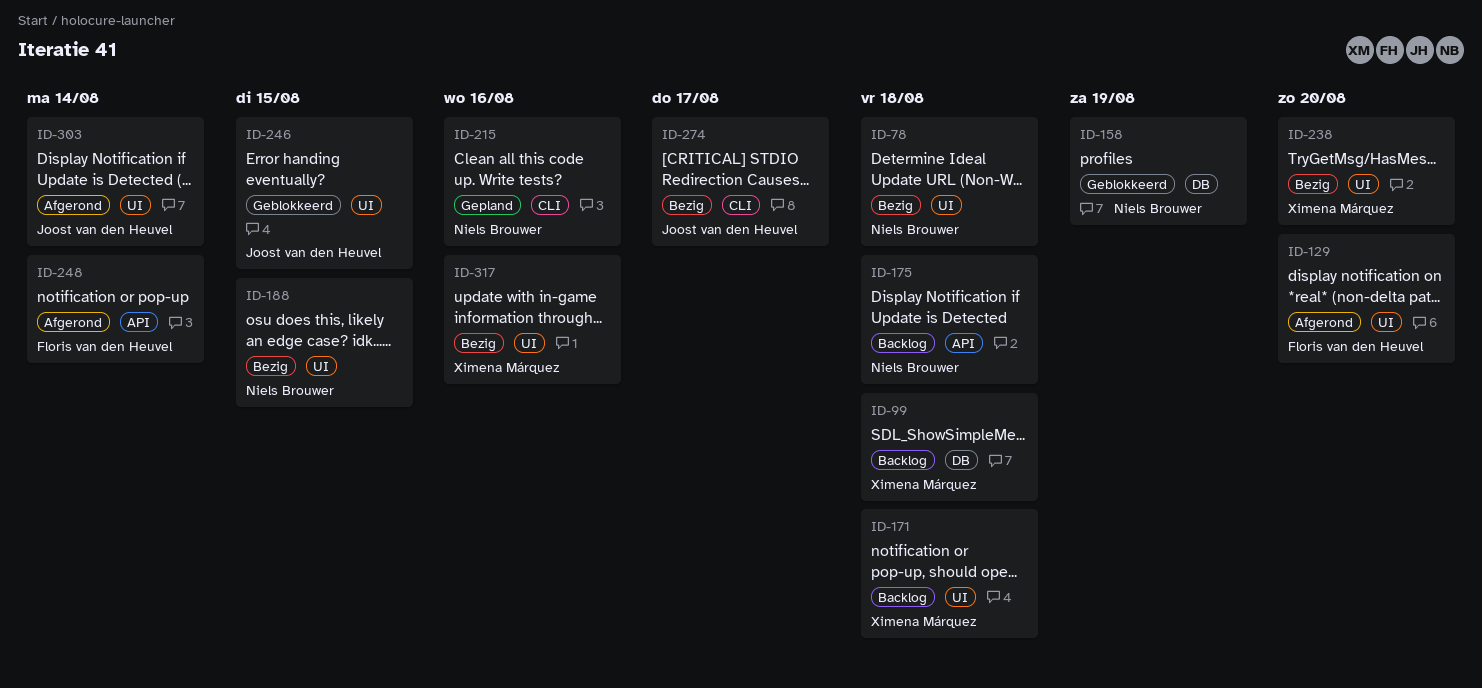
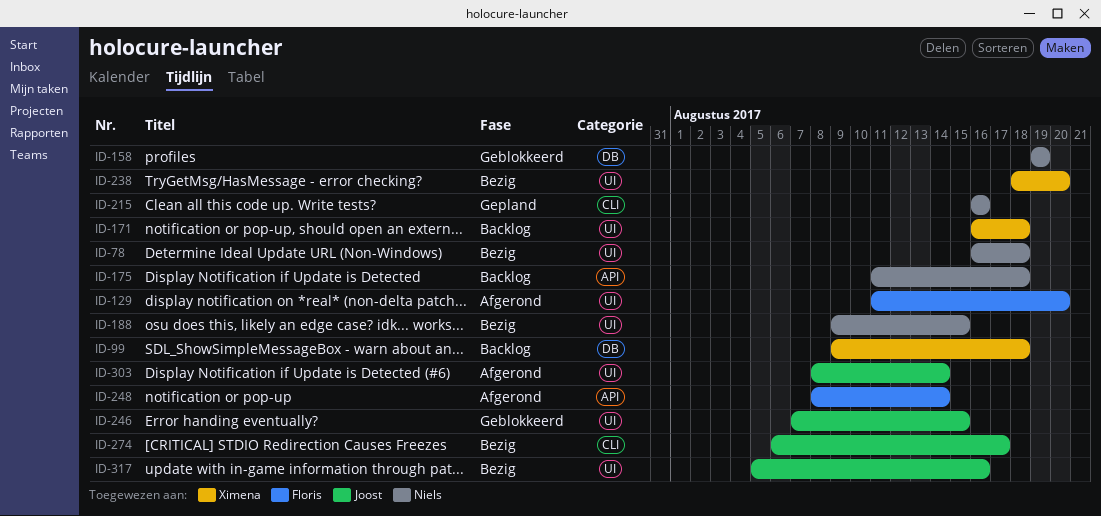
ID-317, owner: Ximena Márquez -> Joost van den Heuvel

